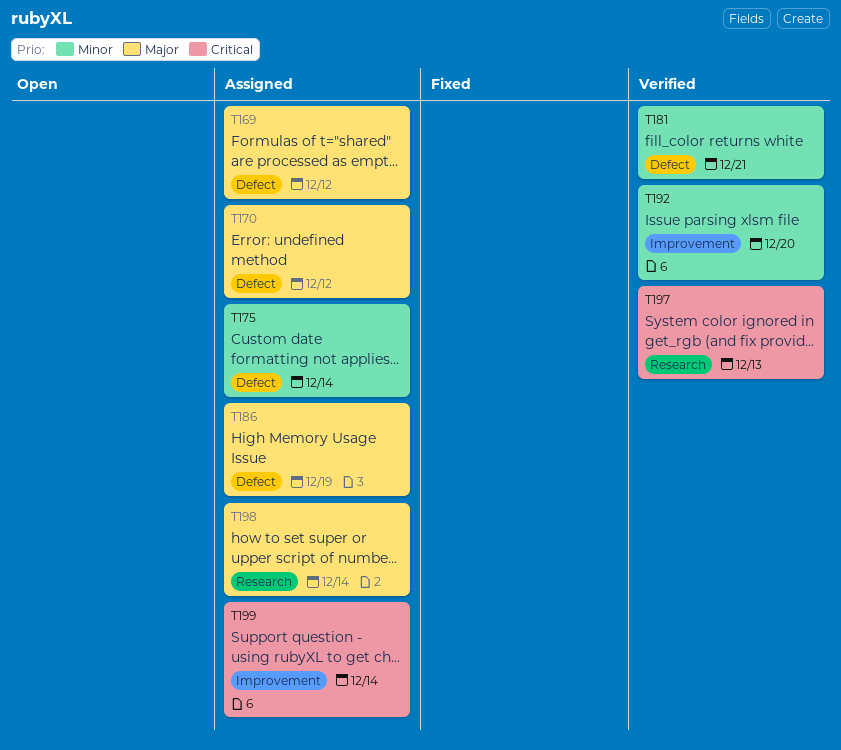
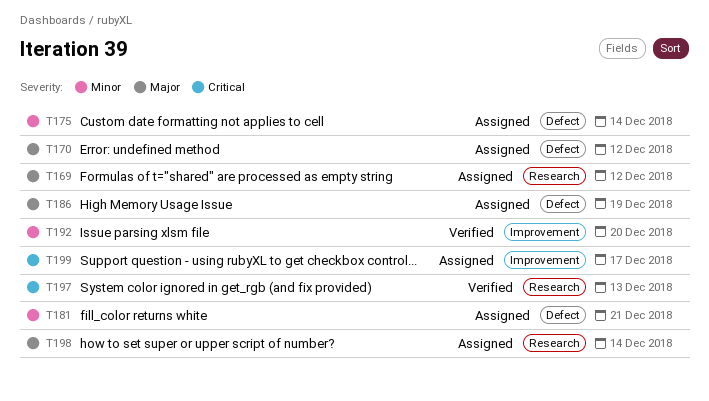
T169, label: Defect -> Research
T181, status: Verified -> Assigned
T199, due: Dec 14 -> Dec 17

